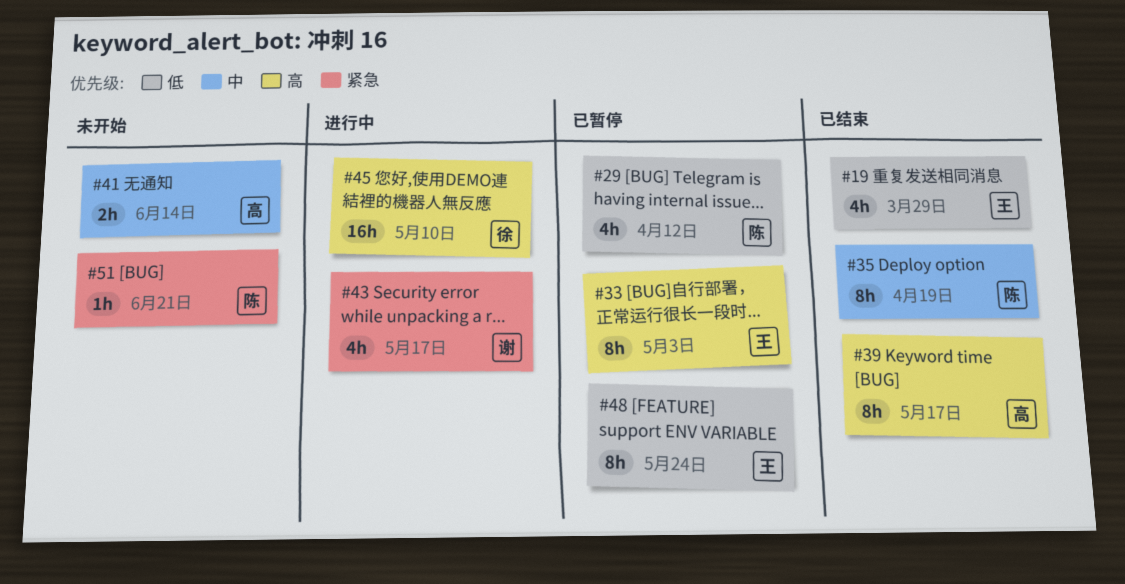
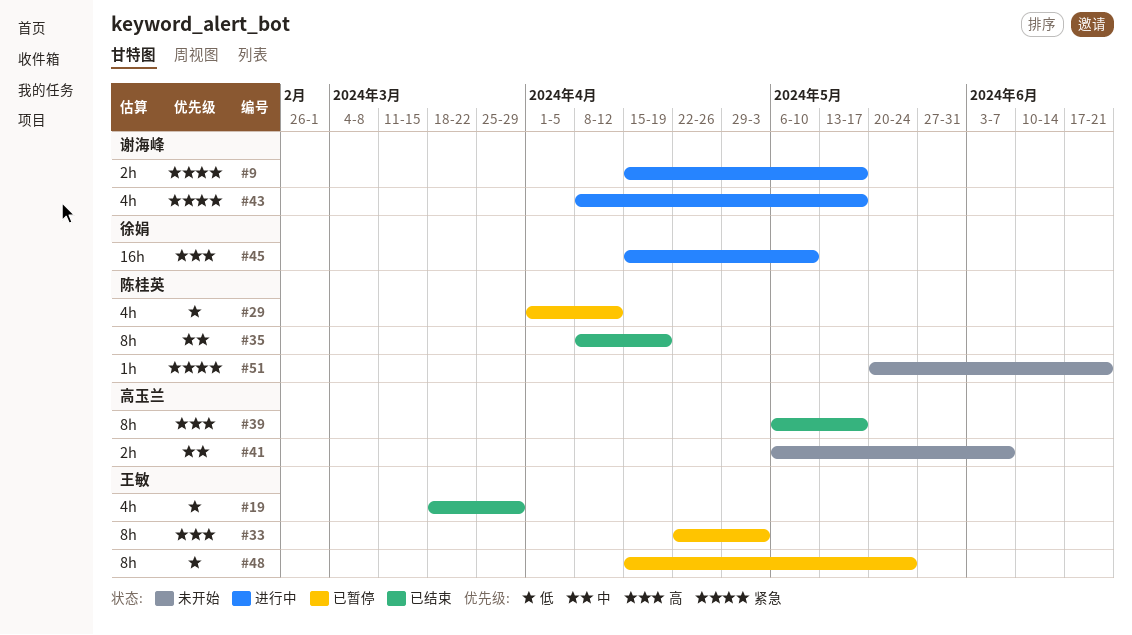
#9: none -> present
#41, due: Jun 14 -> Jun 7

